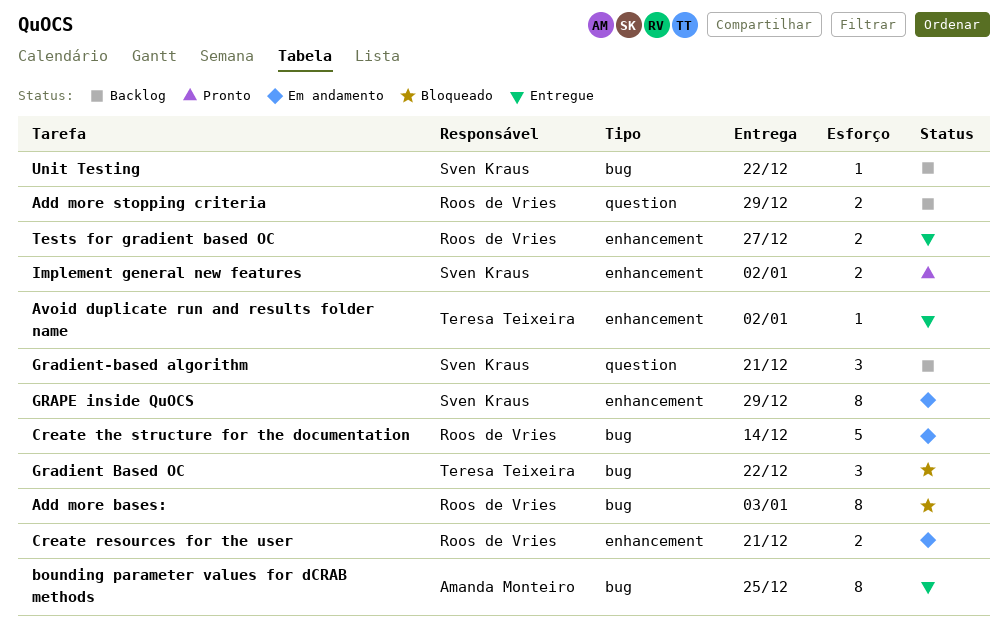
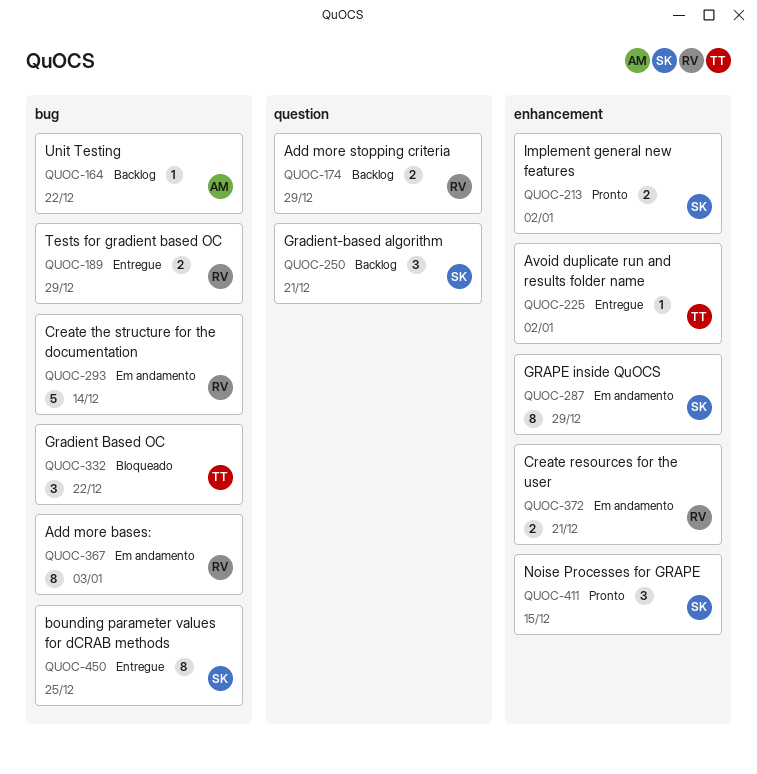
Add more bases:, status: Bloqueado -> Em andamento
bounding parameter values for dCRAB methods, owner: Amanda Monteiro -> Sven Kraus
Noise Processes for GRAPE: none -> present
Tests for gradient based OC, label: enhancement -> bug
Tests for gradient based OC, due: Dec 27 -> Dec 29
Unit Testing, owner: Sven Kraus -> Amanda Monteiro

